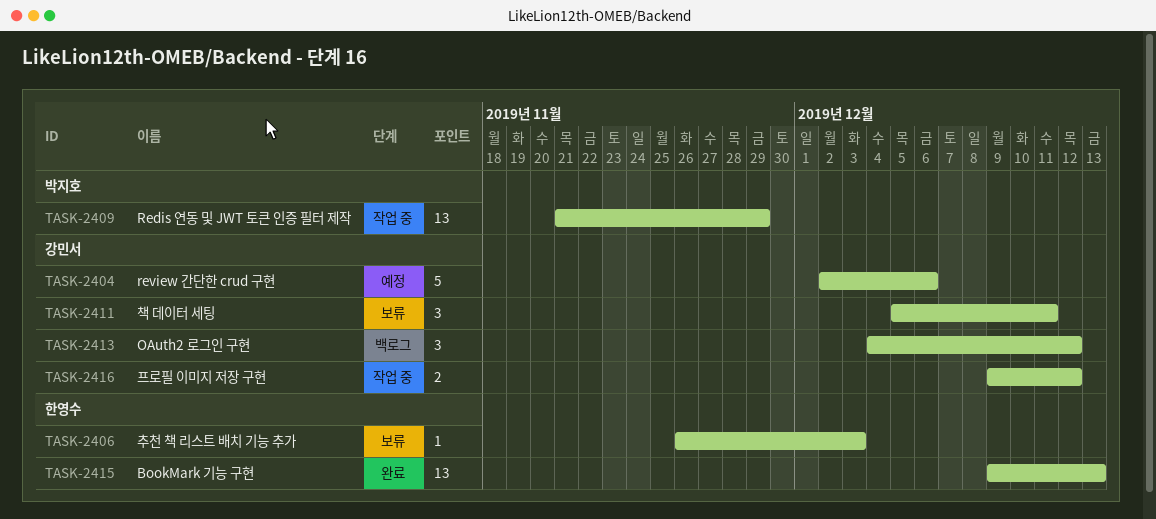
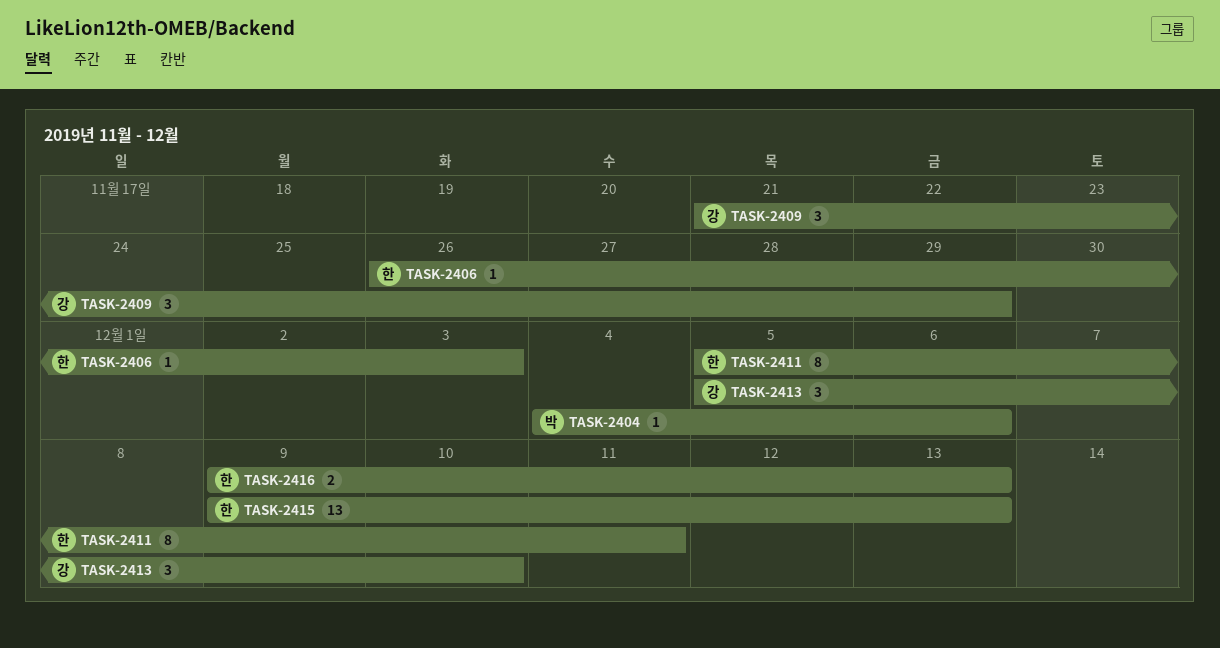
TASK-2404, owner: 강민서 -> 박지호
TASK-2404, estimate: 5 -> 1
TASK-2404, start: Dec 2 -> Dec 4
TASK-2409, owner: 박지호 -> 강민서
TASK-2409, estimate: 13 -> 3
TASK-2411, owner: 강민서 -> 한영수
TASK-2411, estimate: 3 -> 8
TASK-2413, start: Dec 4 -> Dec 5
TASK-2413, due: Dec 12 -> Dec 10
TASK-2416, owner: 강민서 -> 한영수
TASK-2416, due: Dec 12 -> Dec 13

